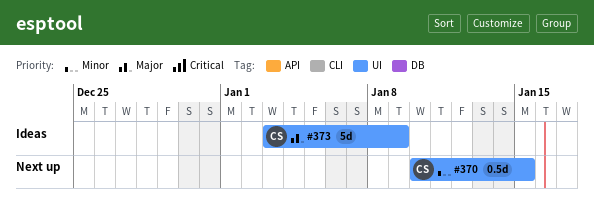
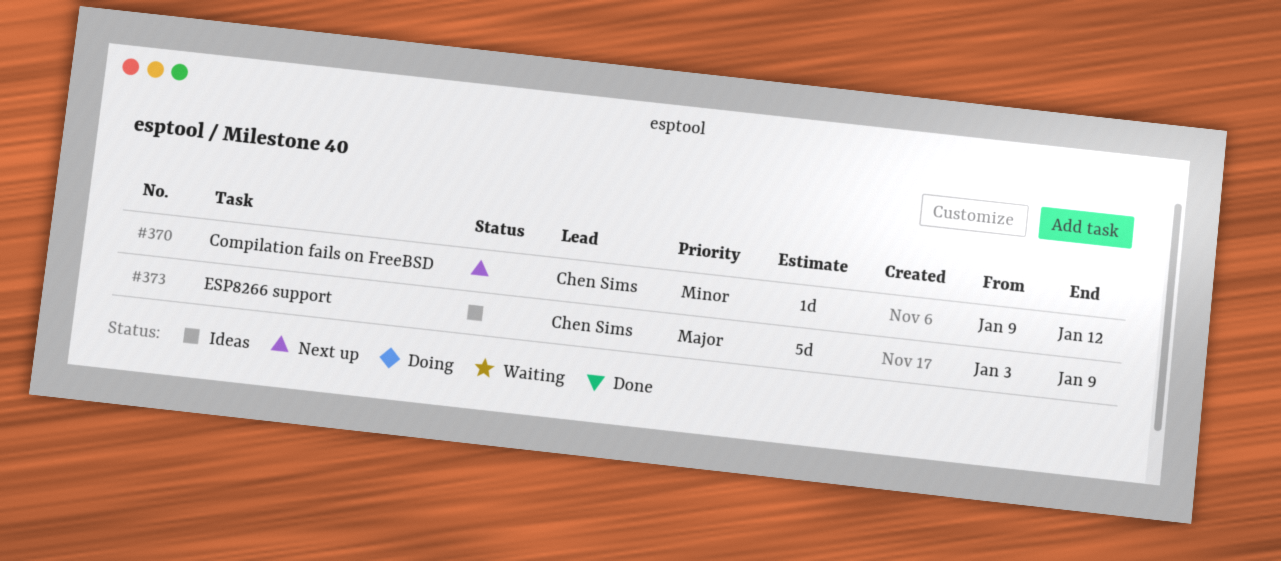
#370, estimate: 0.5d -> 1d
#370, start: Jan 10 -> Jan 9
#370, due: Jan 15 -> Jan 12

